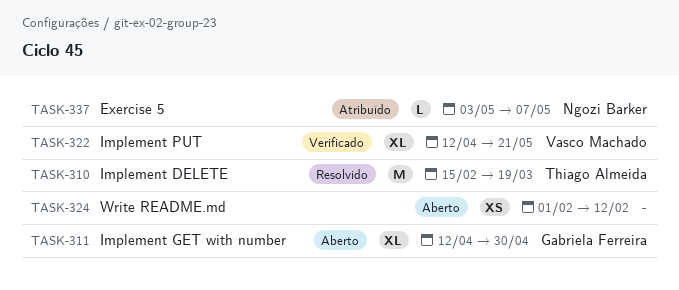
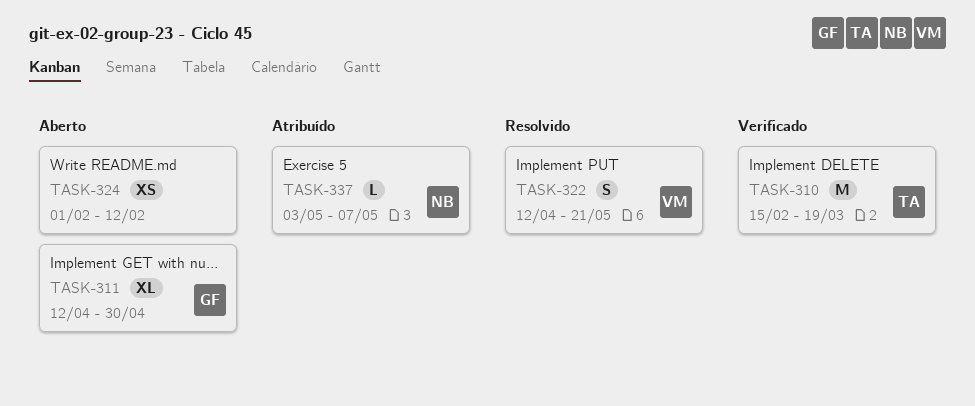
TASK-310, status: Resolvido -> Verificado
TASK-322, status: Verificado -> Resolvido
TASK-322, estimate: XL -> S

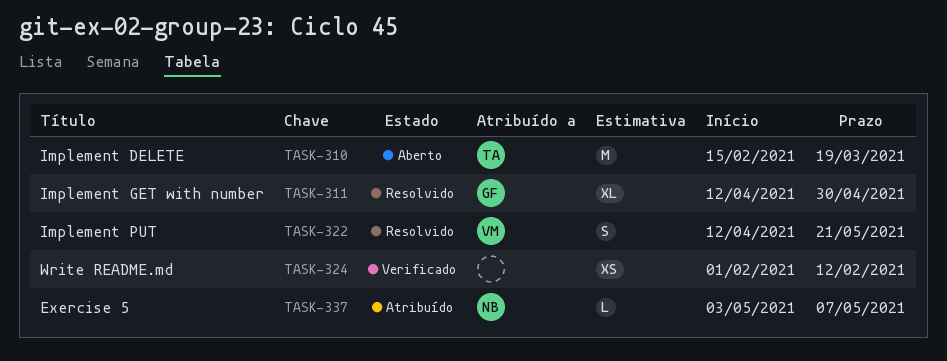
TASK-310, status: Verificado -> Aberto
TASK-311, status: Aberto -> Resolvido
TASK-324, status: Aberto -> Verificado

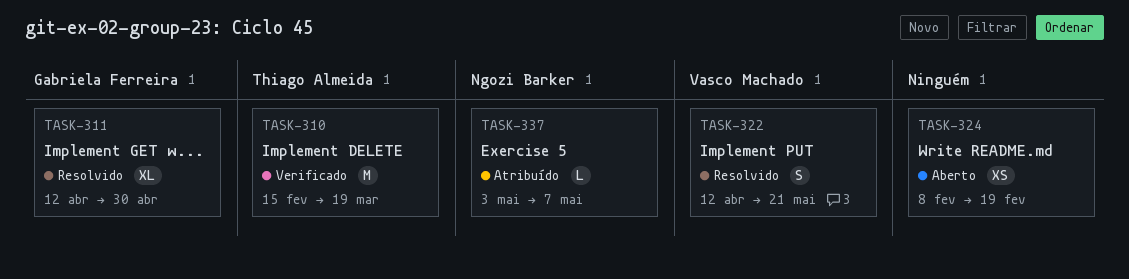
TASK-310, status: Aberto -> Verificado
TASK-324, status: Verificado -> Aberto
TASK-324, start: Feb 1 -> Feb 8
TASK-324, due: Feb 12 -> Feb 19

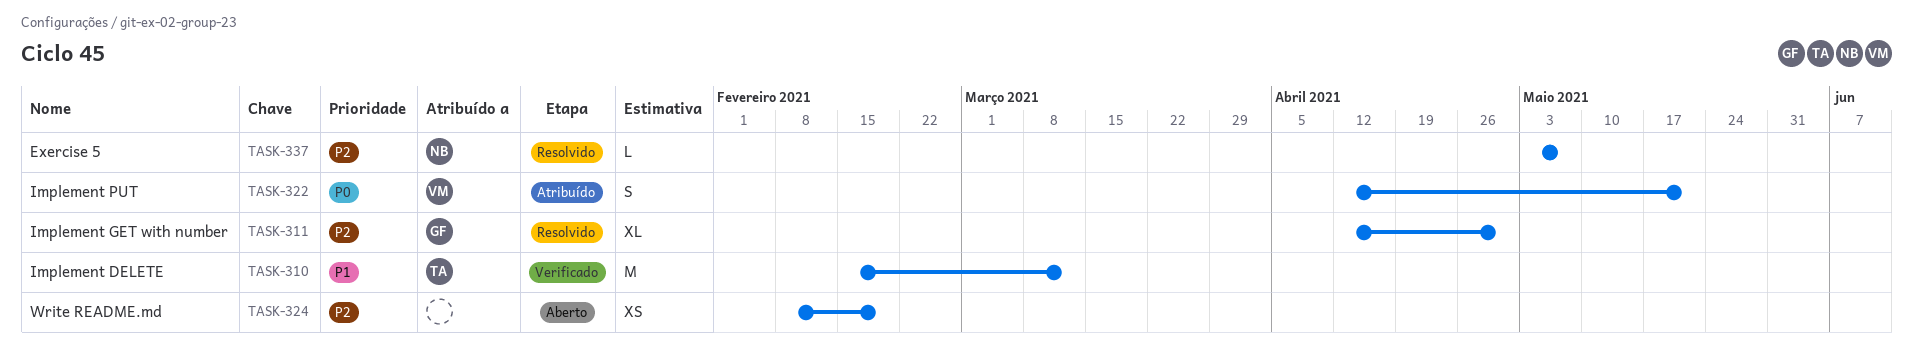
TASK-310, due: Mar 19 -> Mar 12
TASK-322, status: Resolvido -> Atribuído
TASK-337, status: Atribuído -> Resolvido

